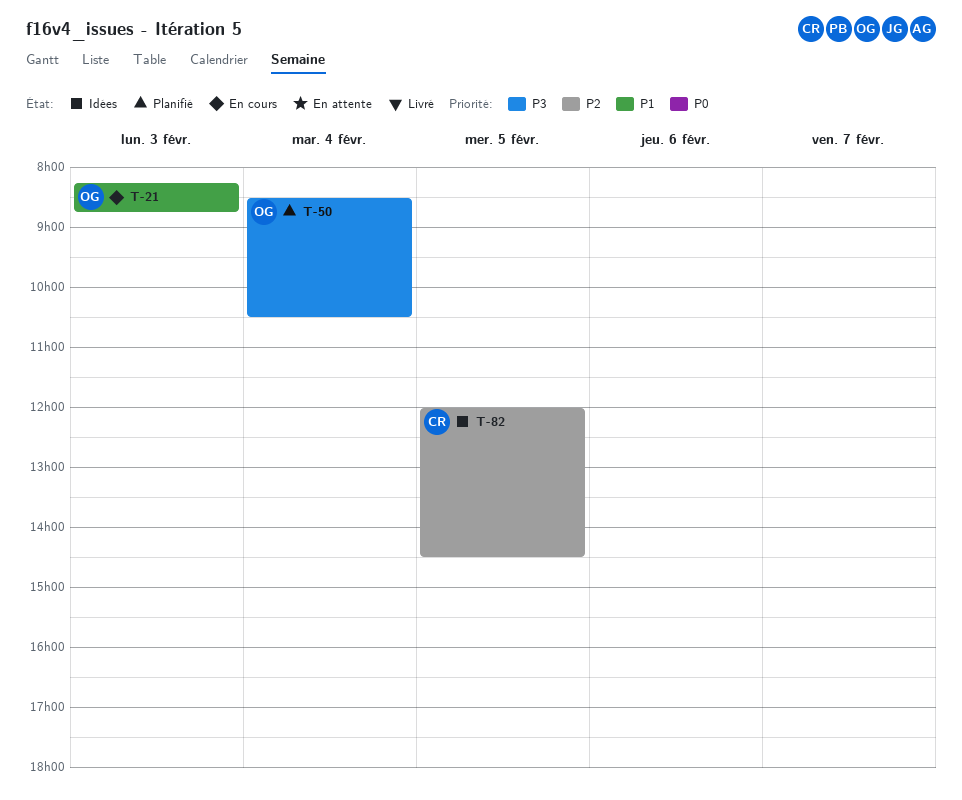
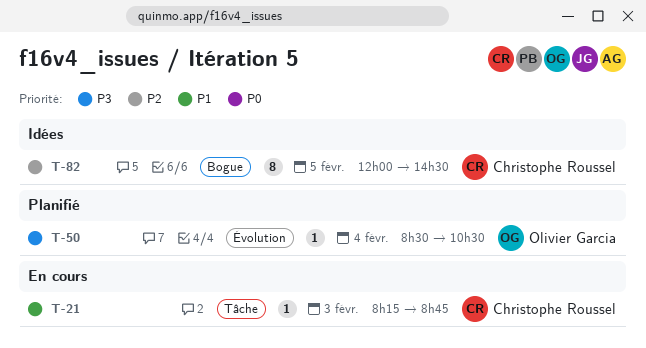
T-21, owner: Olivier Garcia -> Christophe Roussel

